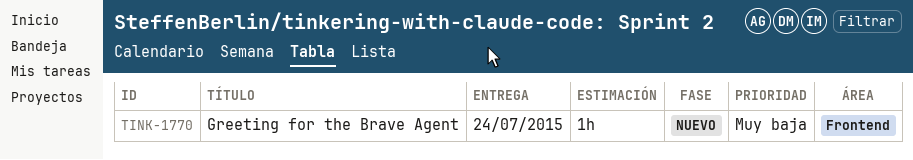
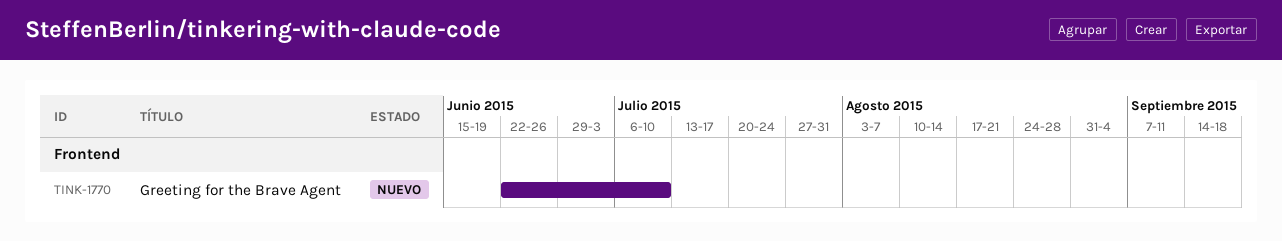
TINK-1770, due: Jul 24 -> Jul 10

